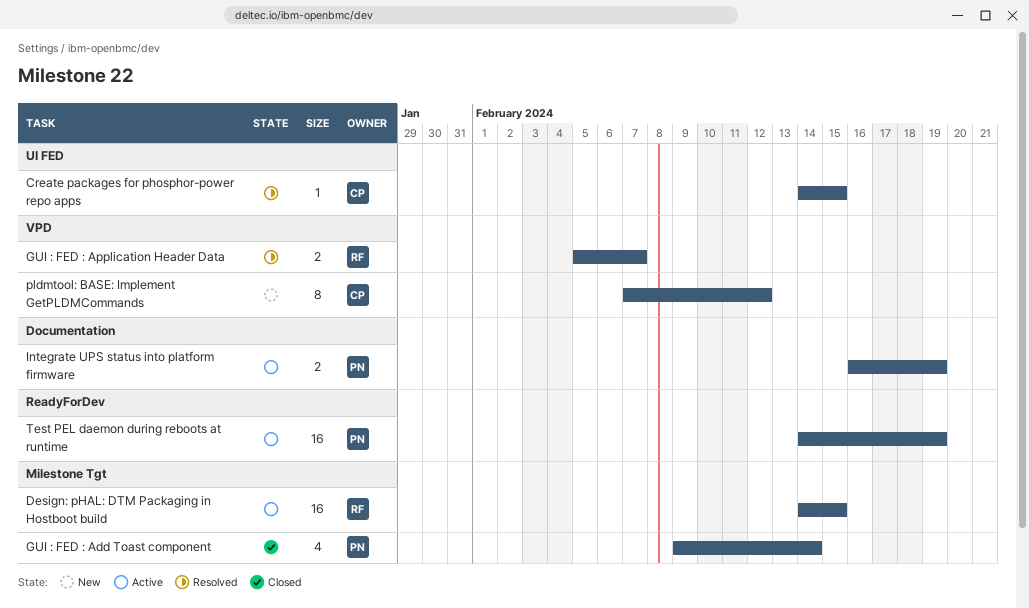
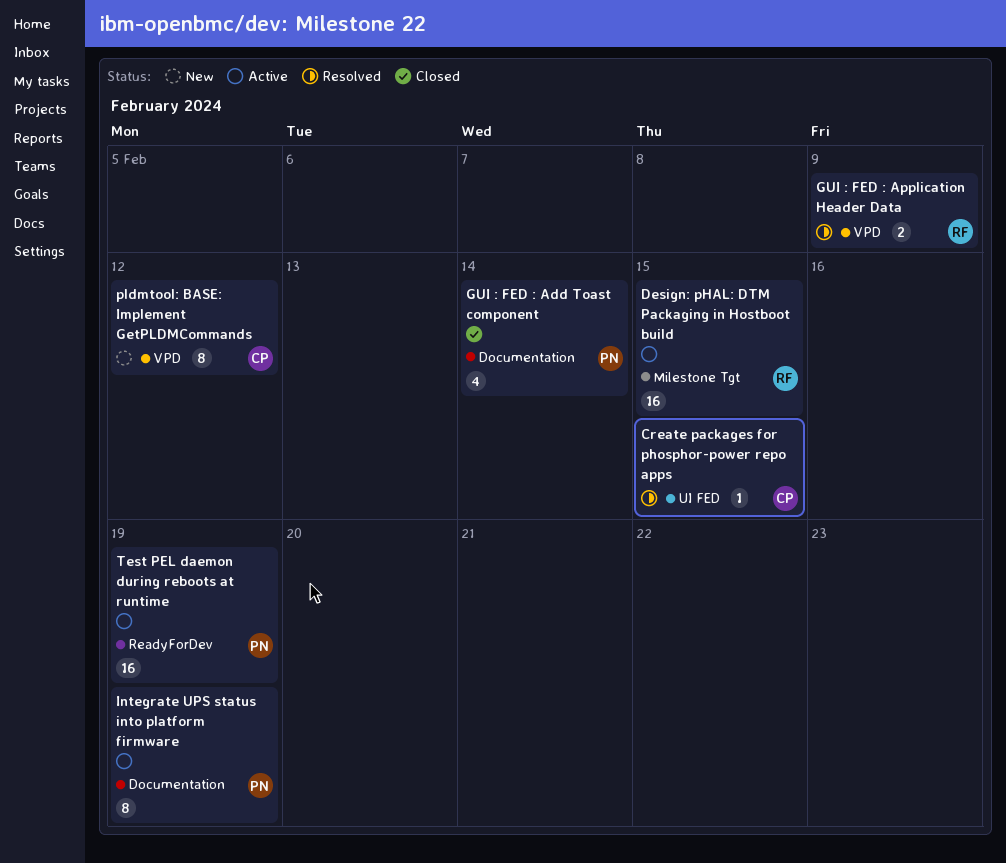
GUI : FED : Add Toast component, label: Milestone Tgt -> Documentation
GUI : FED : Application Header Data, due: Feb 7 -> Feb 9
Integrate UPS status into platform firmware, estimate: 2 -> 8

